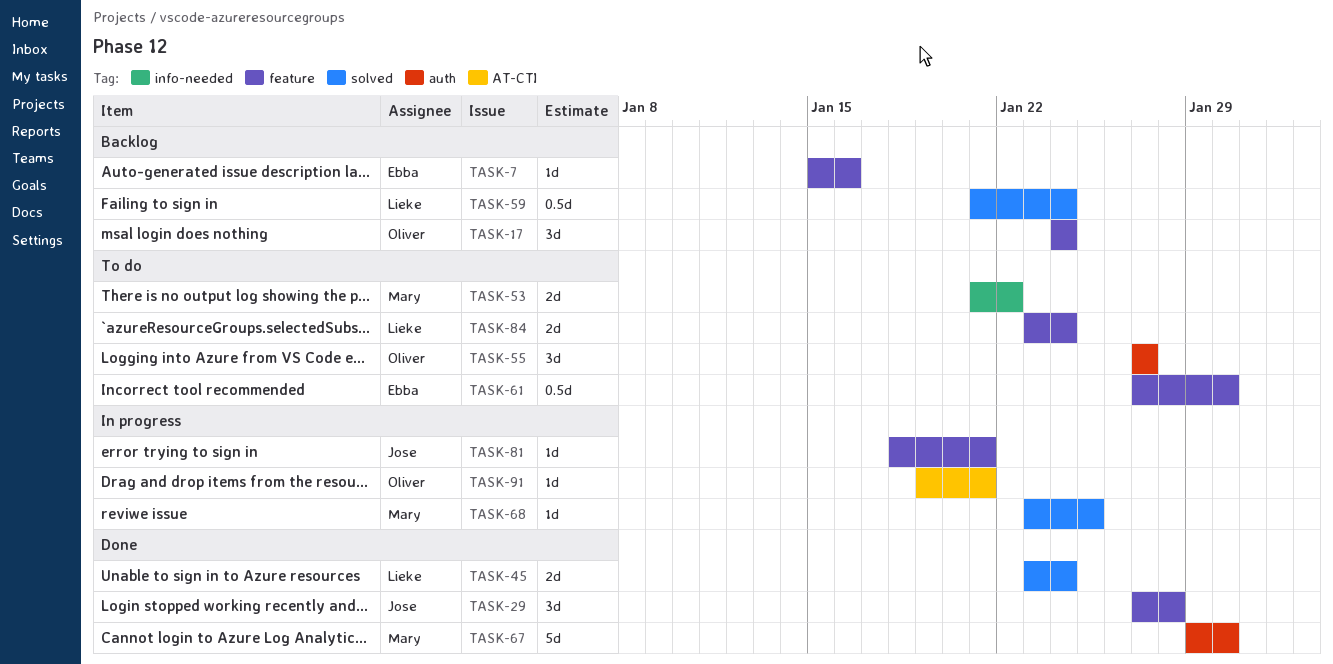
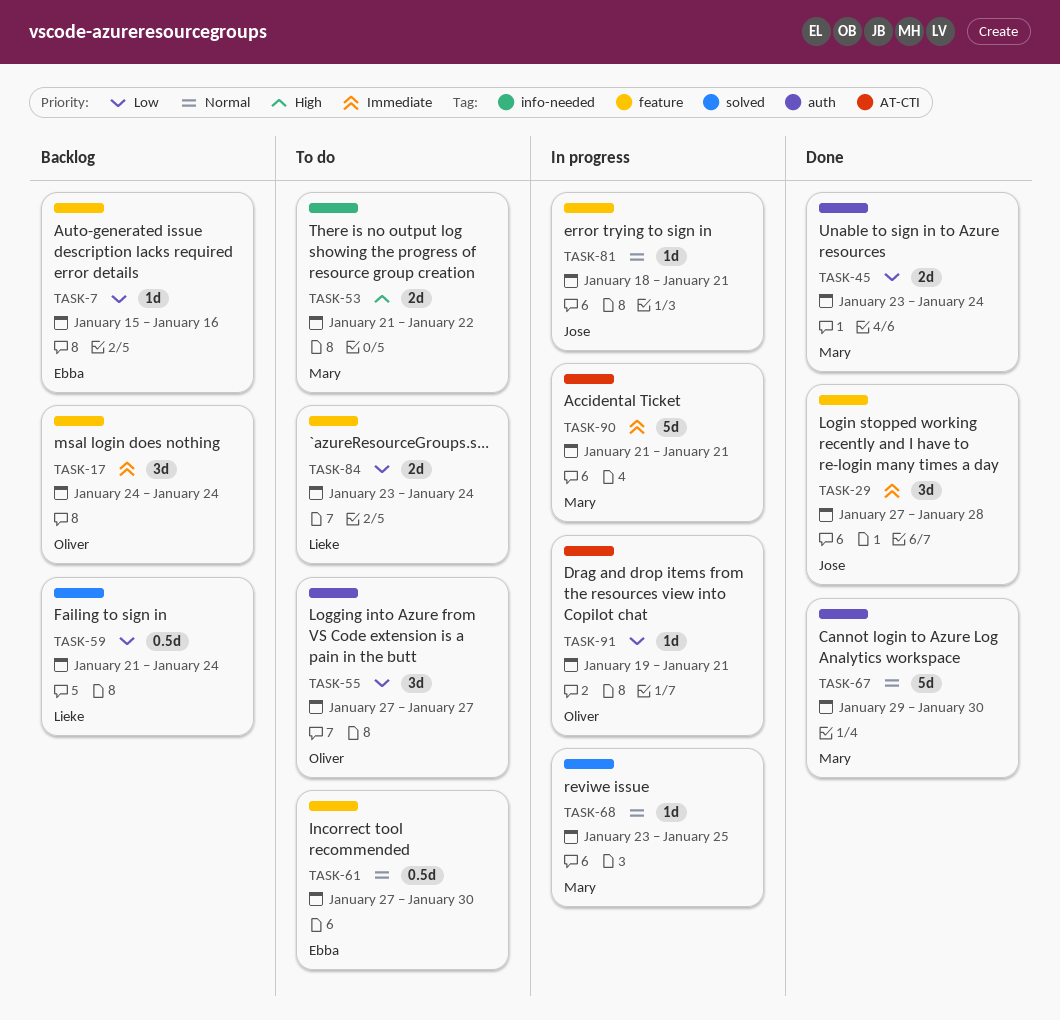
TASK-45, owner: Lieke -> Mary
TASK-45, label: solved -> auth
TASK-90: none -> present

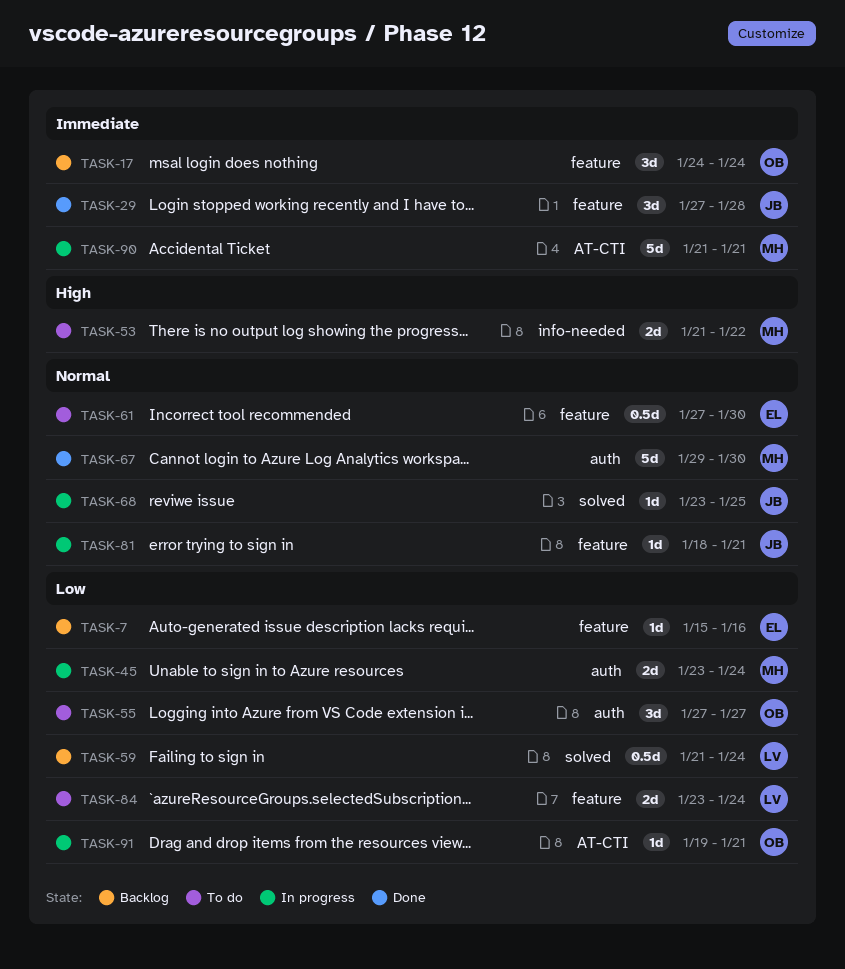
TASK-45, status: Done -> In progress
TASK-68, owner: Mary -> Jose

